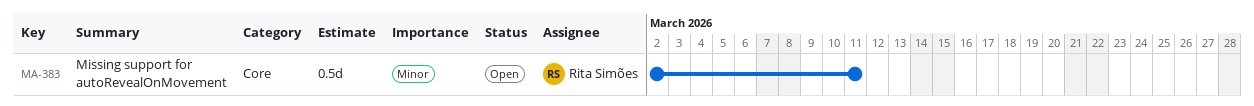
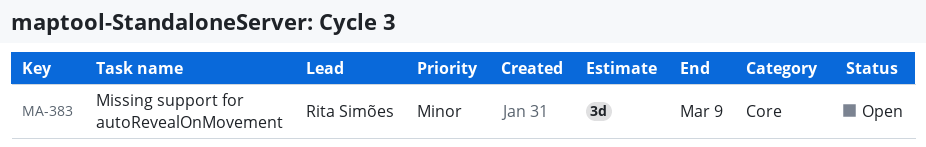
MA-383, estimate: 0.5d -> 3d
MA-383, due: Mar 11 -> Mar 9

